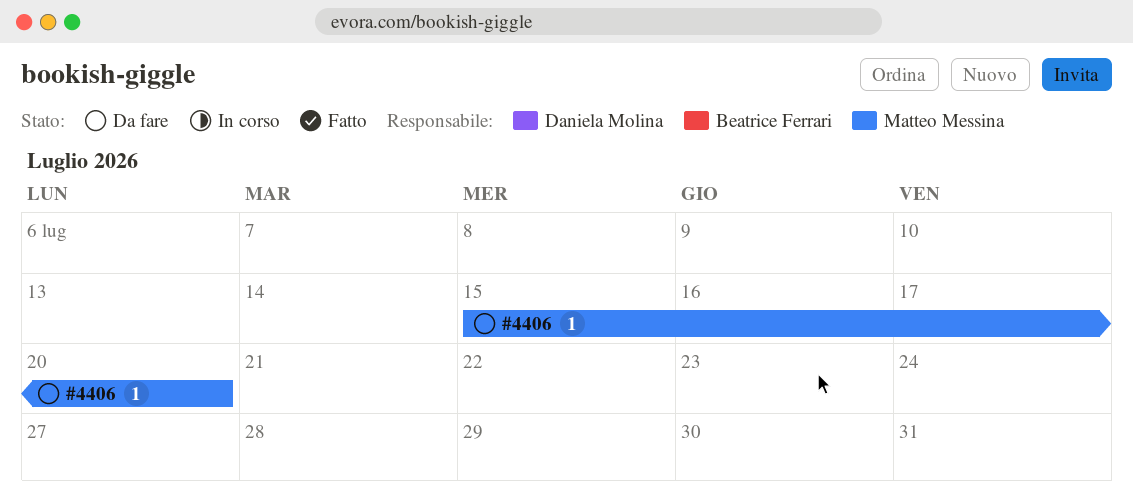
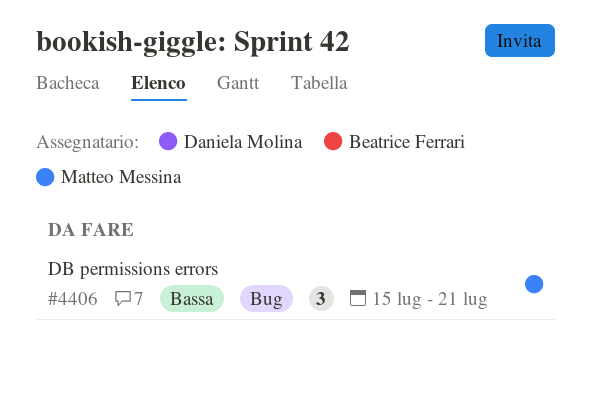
#4406, estimate: 1 -> 3
#4406, due: Jul 20 -> Jul 21

